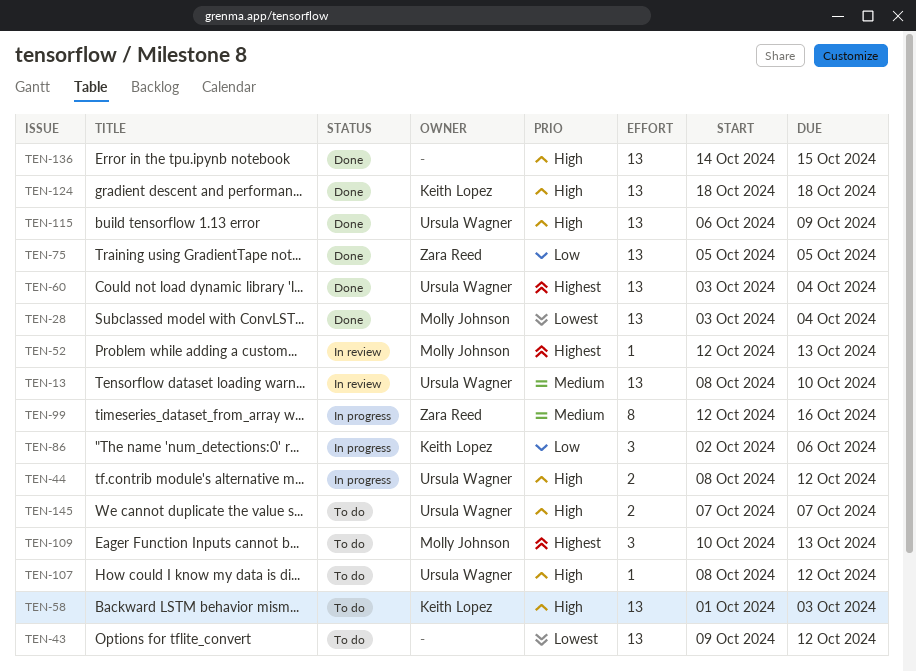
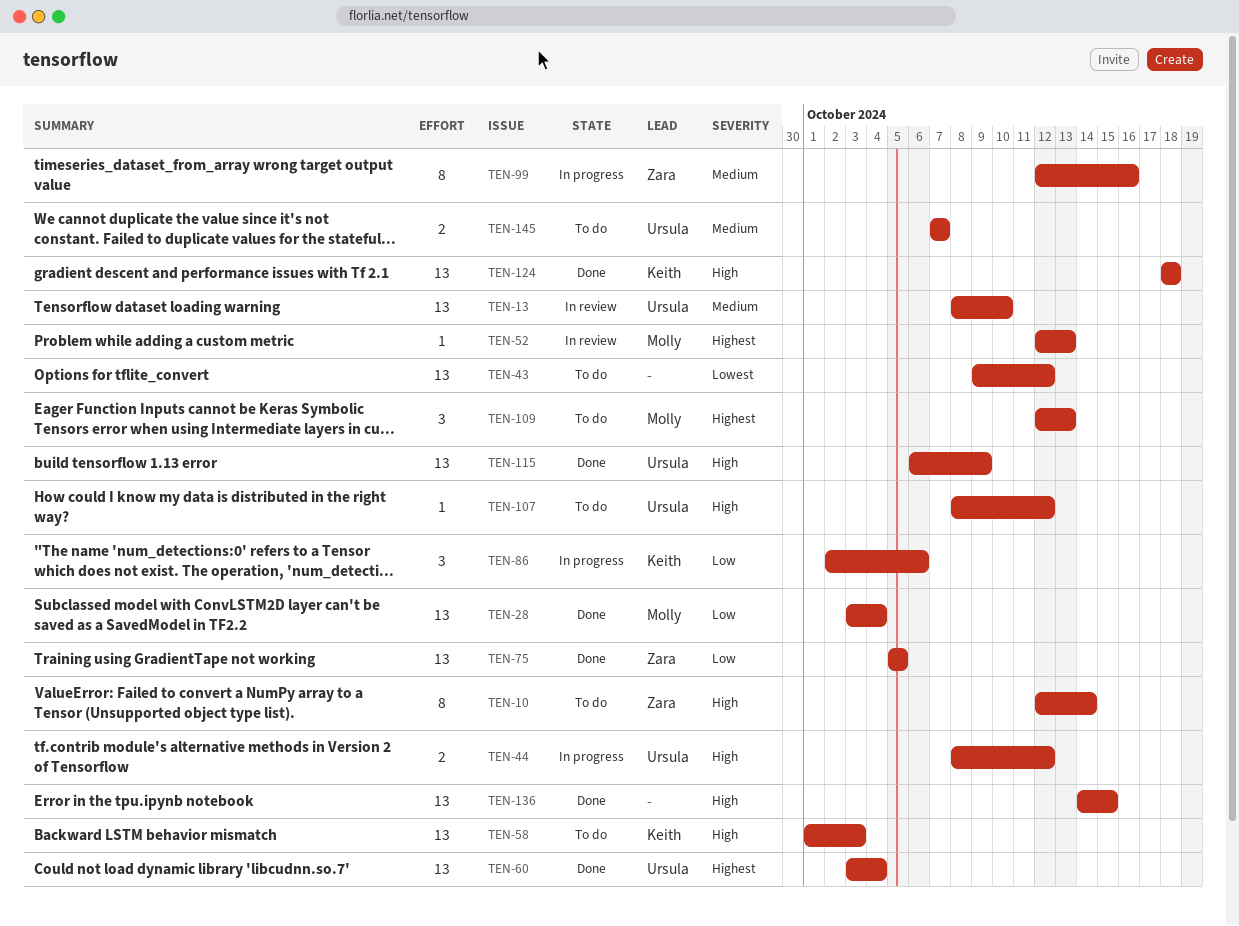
TEN-10: none -> present
TEN-28, priority: Lowest -> Low
TEN-109, start: Oct 10 -> Oct 12
TEN-145, priority: High -> Medium

